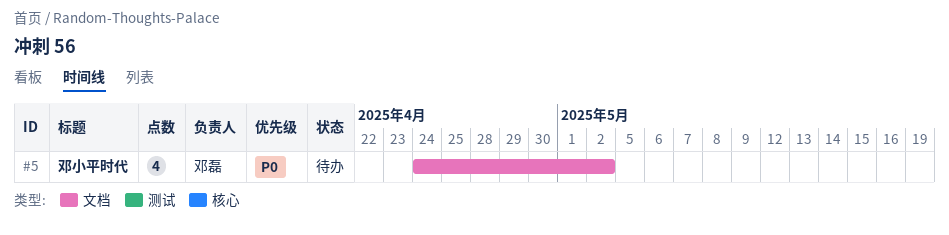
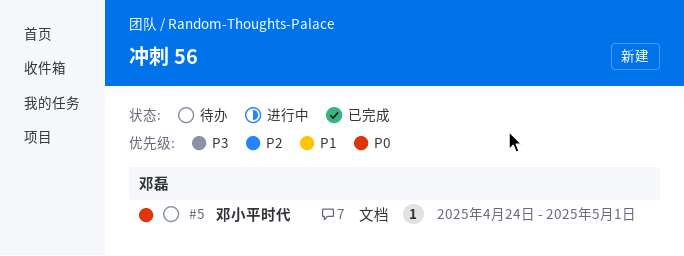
#5, estimate: 4 -> 1
#5, due: May 2 -> May 1

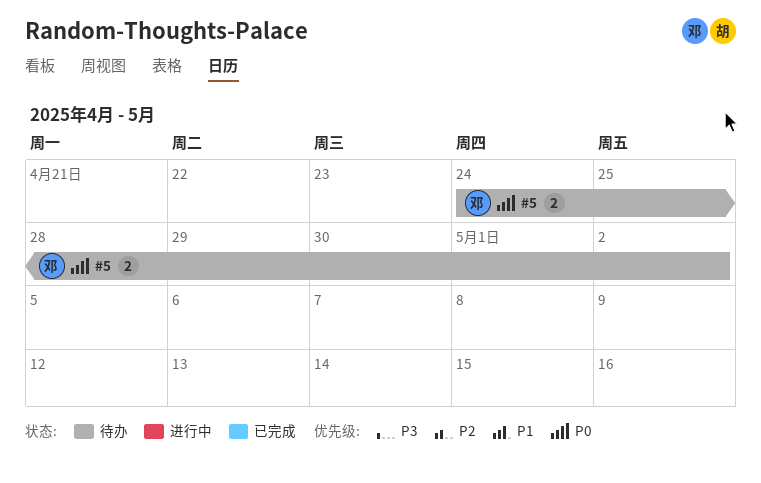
#5, estimate: 1 -> 2
#5, due: May 1 -> May 2

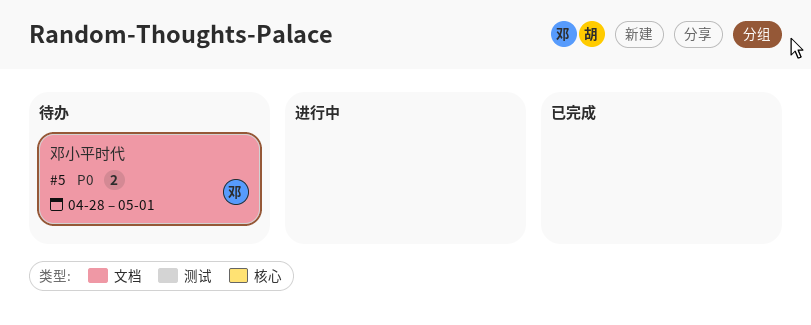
#5, start: Apr 24 -> Apr 28
#5, due: May 2 -> May 1

